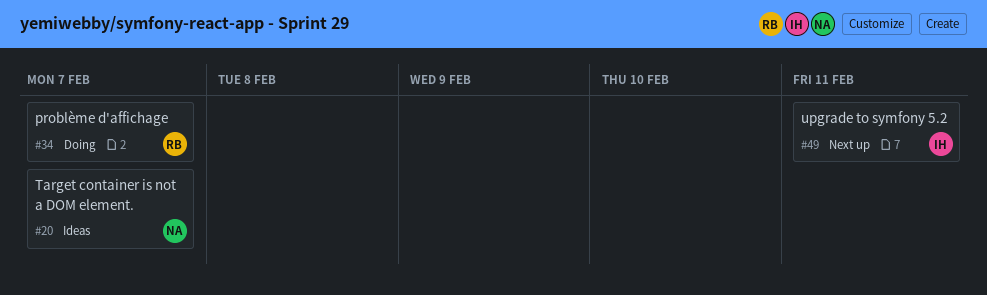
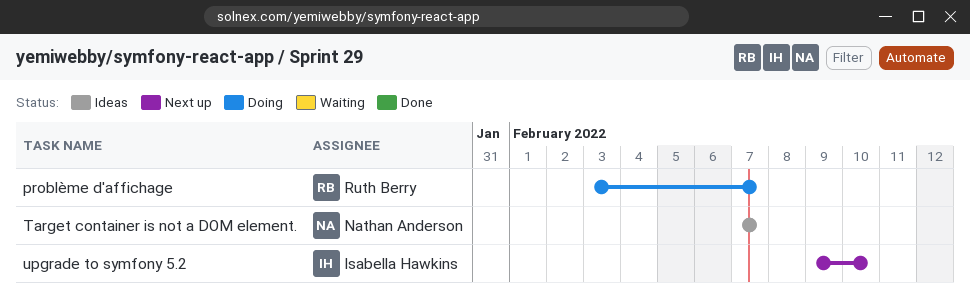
upgrade to symfony 5.2, due: Feb 11 -> Feb 10

